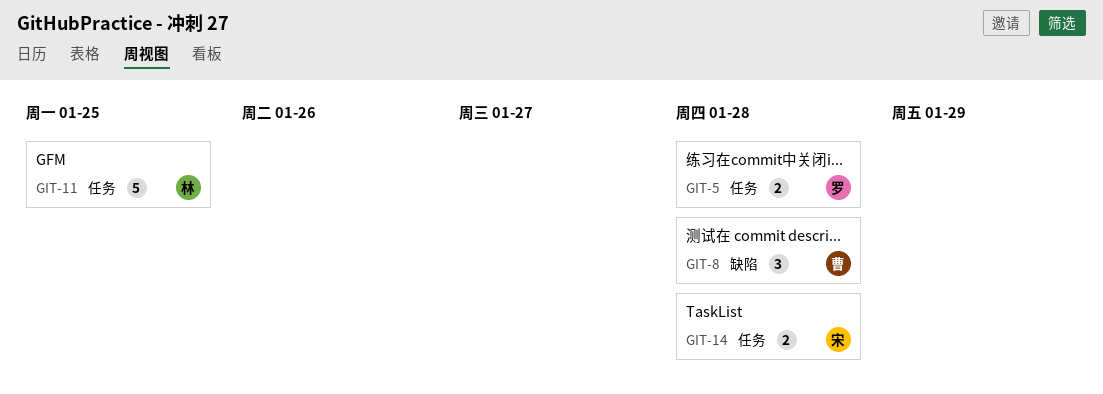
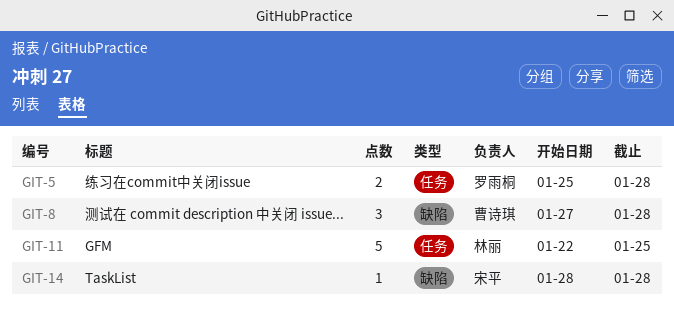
GIT-14, label: 任务 -> 缺陷
GIT-14, estimate: 2 -> 1

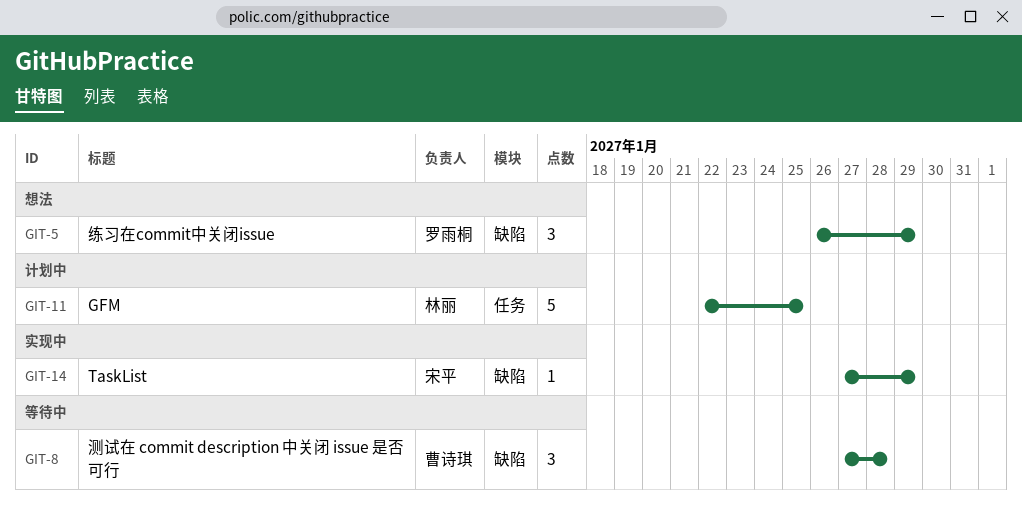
GIT-5, label: 任务 -> 缺陷
GIT-5, estimate: 2 -> 3
GIT-5, start: Jan 25 -> Jan 26
GIT-5, due: Jan 28 -> Jan 29
GIT-14, start: Jan 28 -> Jan 27
GIT-14, due: Jan 28 -> Jan 29

